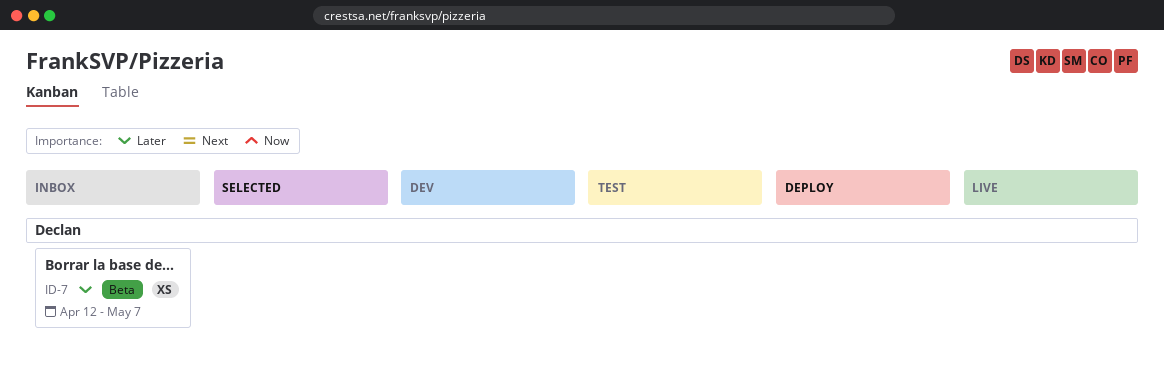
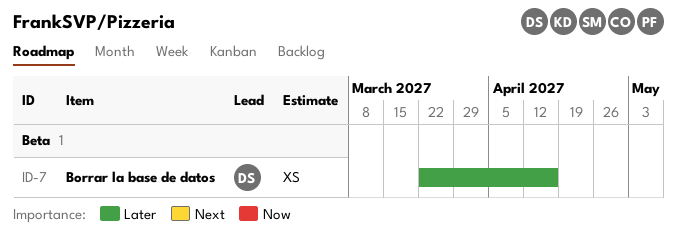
ID-7, start: Apr 12 -> Mar 22
ID-7, due: May 7 -> Apr 16

